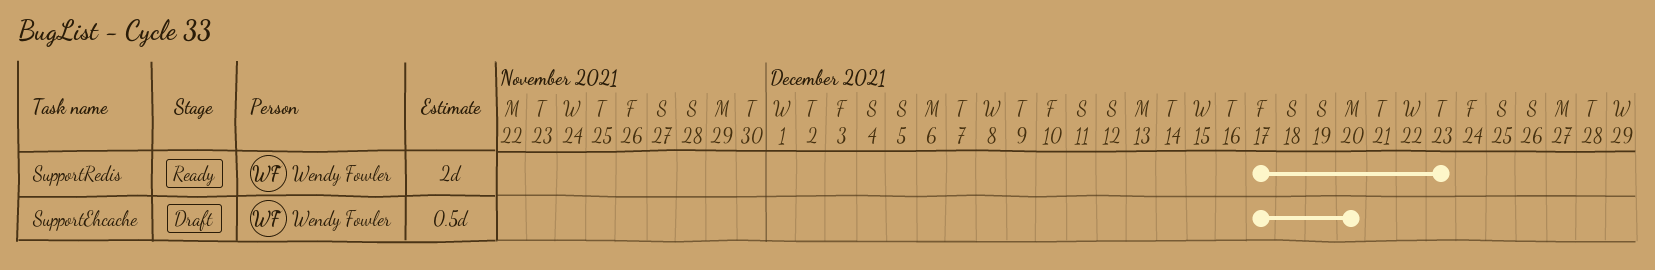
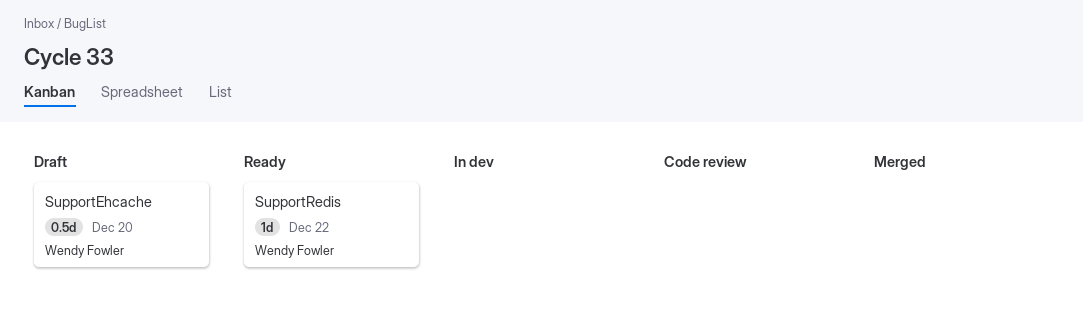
SupportRedis, estimate: 2d -> 1d
SupportRedis, due: Dec 23 -> Dec 22

